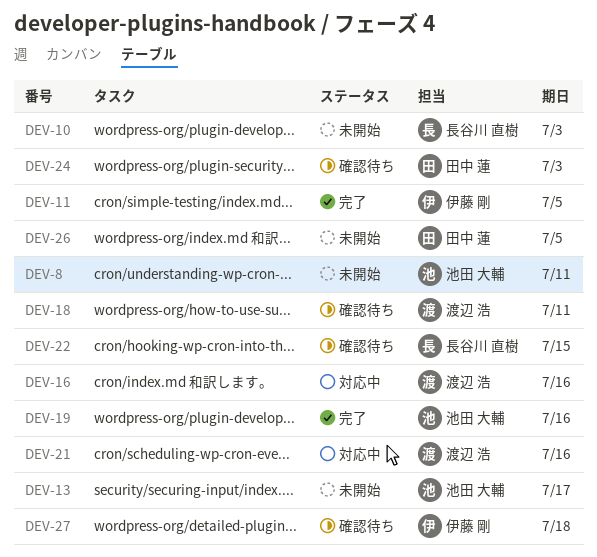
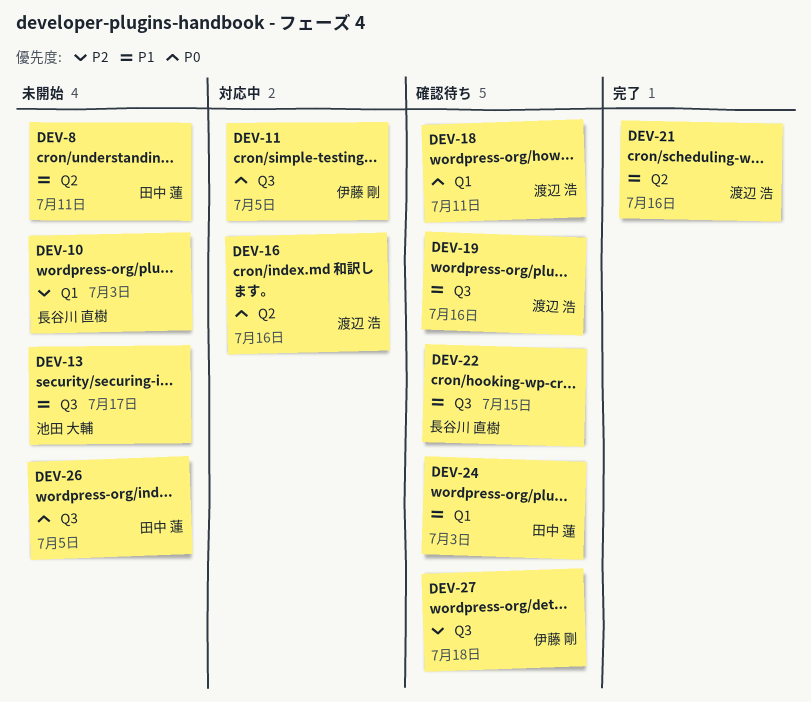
DEV-8, owner: 池田 大輔 -> 田中 蓮
DEV-11, status: 完了 -> 対応中
DEV-19, status: 完了 -> 確認待ち
DEV-19, owner: 池田 大輔 -> 渡辺 浩
DEV-21, status: 対応中 -> 完了

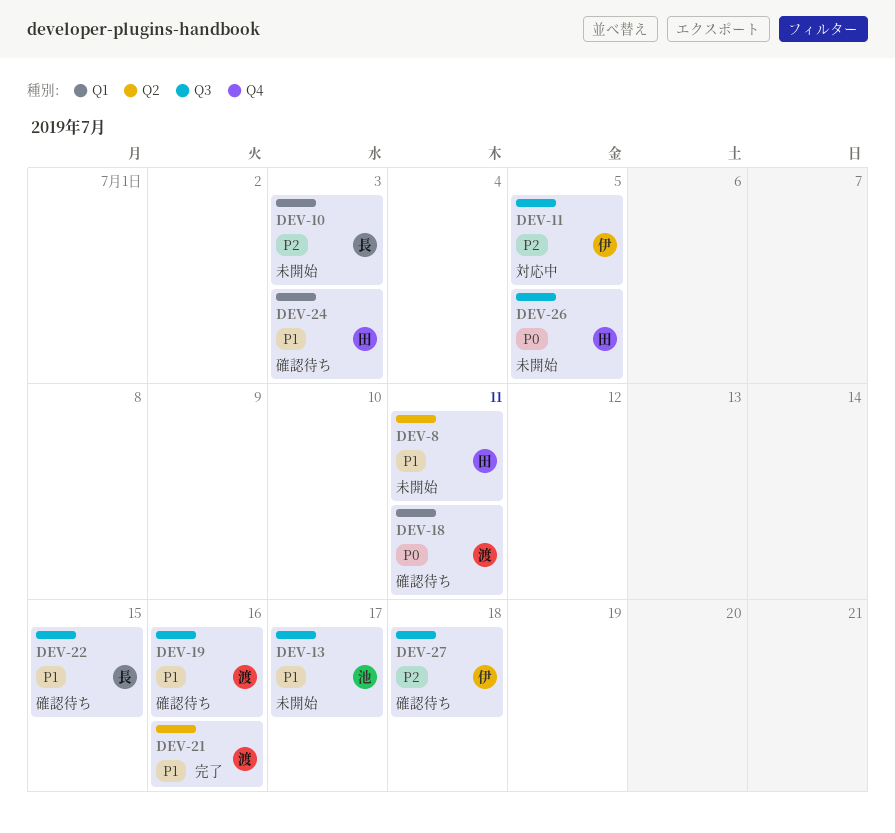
DEV-11, priority: P0 -> P2
DEV-16: present -> none

